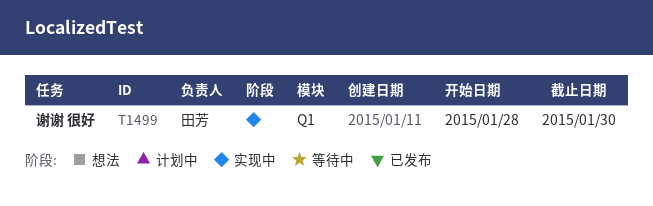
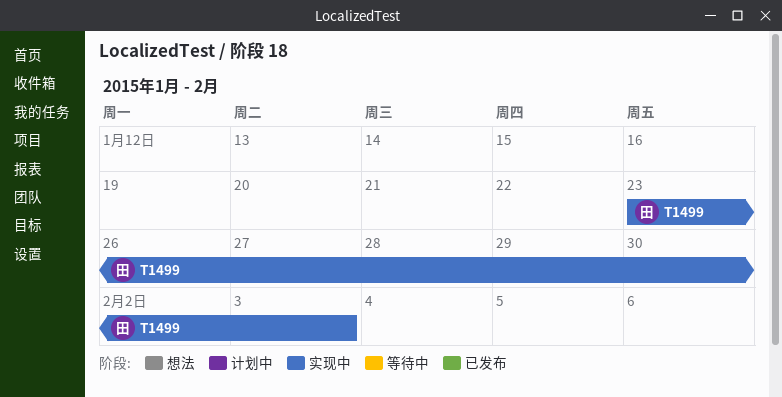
T1499, start: Jan 28 -> Jan 23
T1499, due: Jan 30 -> Feb 3

